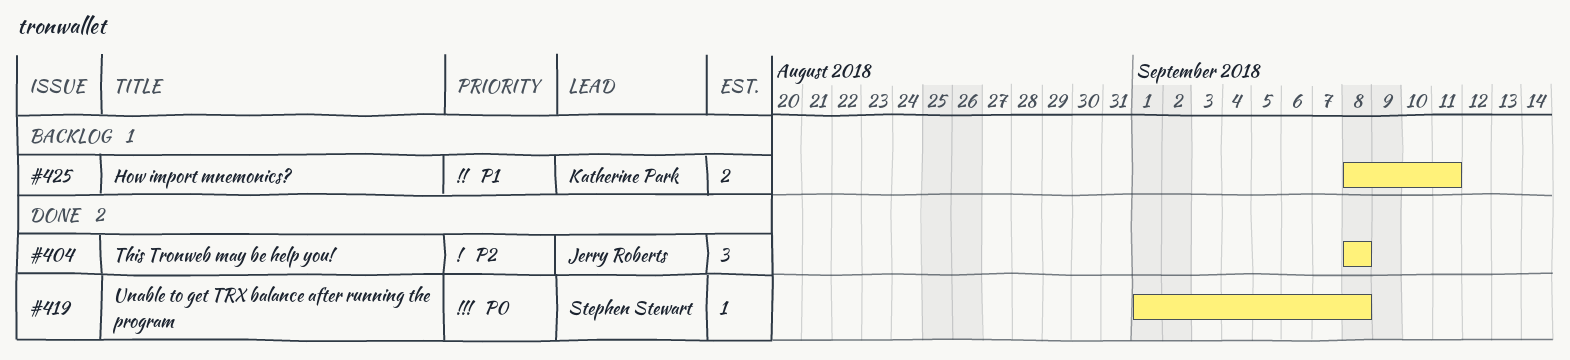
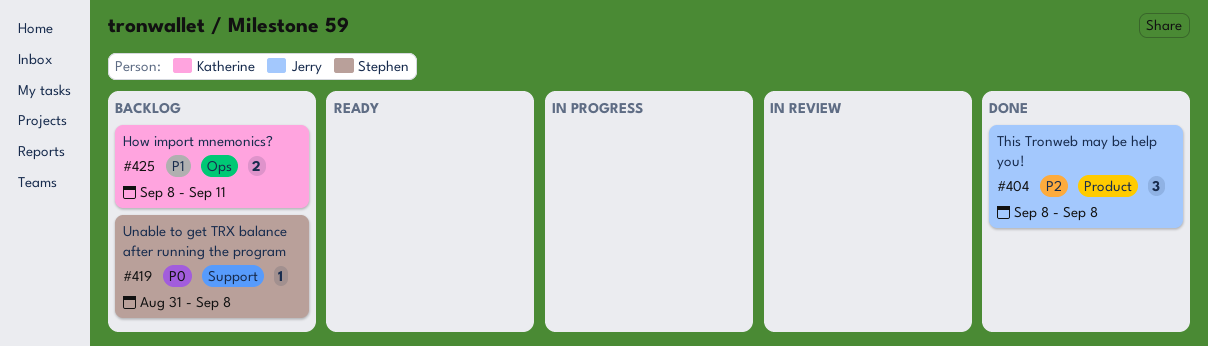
#419, status: Done -> Backlog
#419, start: Sep 1 -> Aug 31

